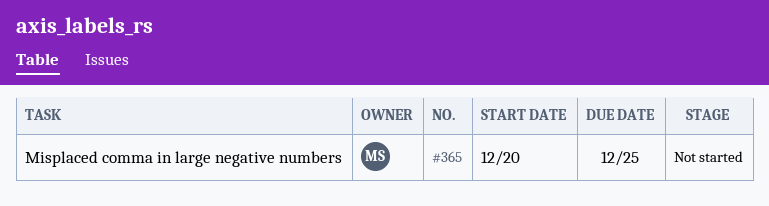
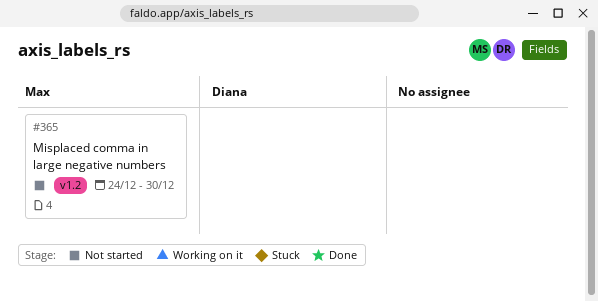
#365, start: Dec 20 -> Dec 24
#365, due: Dec 25 -> Dec 30

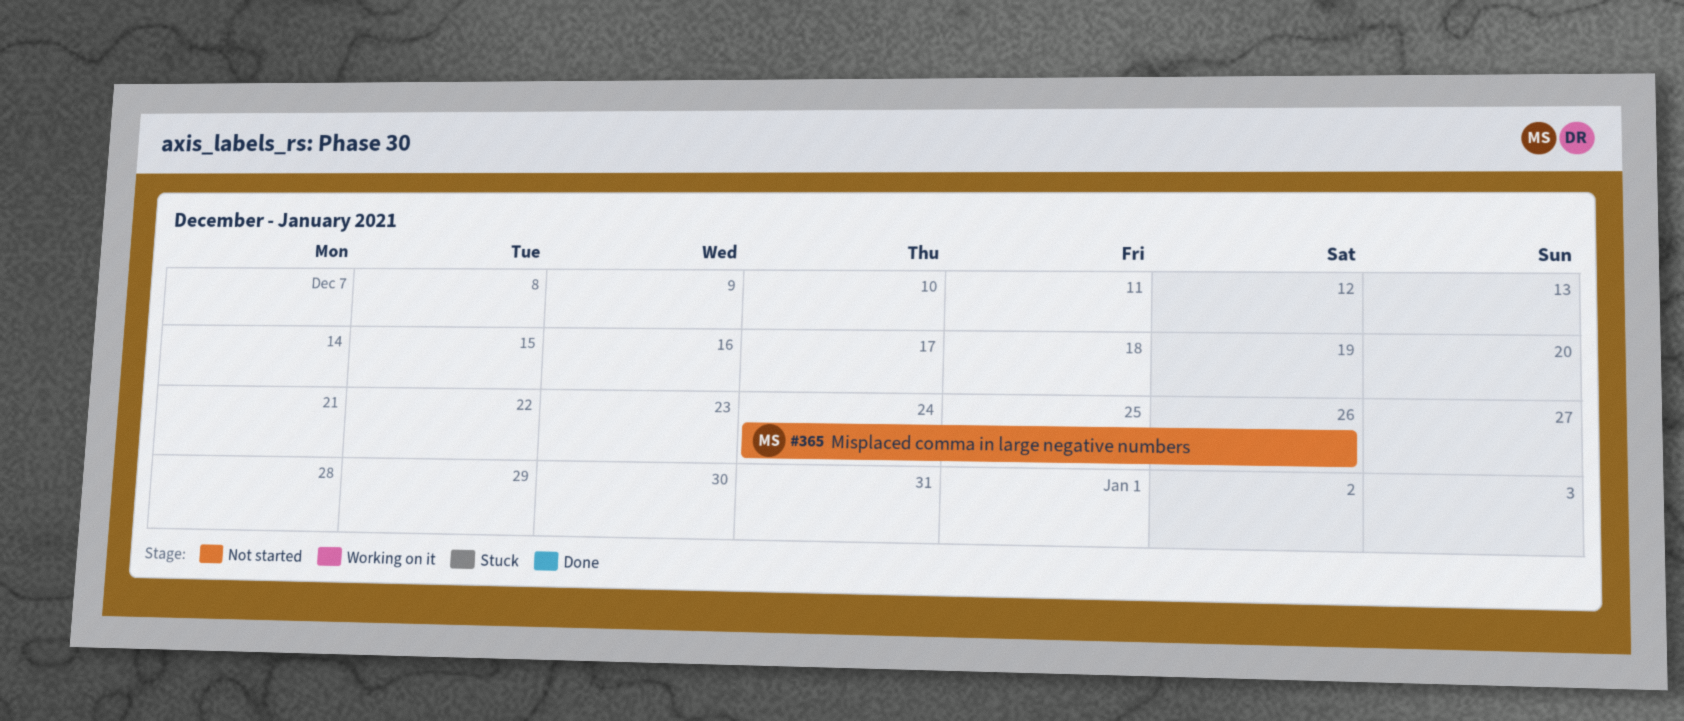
#365, due: Dec 30 -> Dec 26

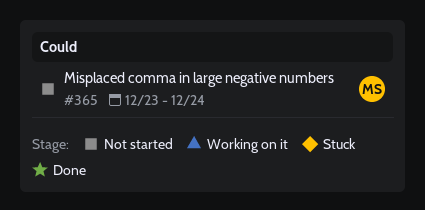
#365, start: Dec 24 -> Dec 23
#365, due: Dec 26 -> Dec 24

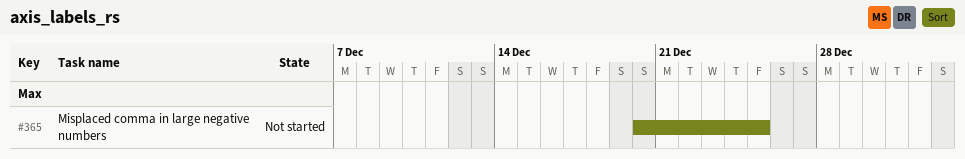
#365, start: Dec 23 -> Dec 20
#365, due: Dec 24 -> Dec 25

